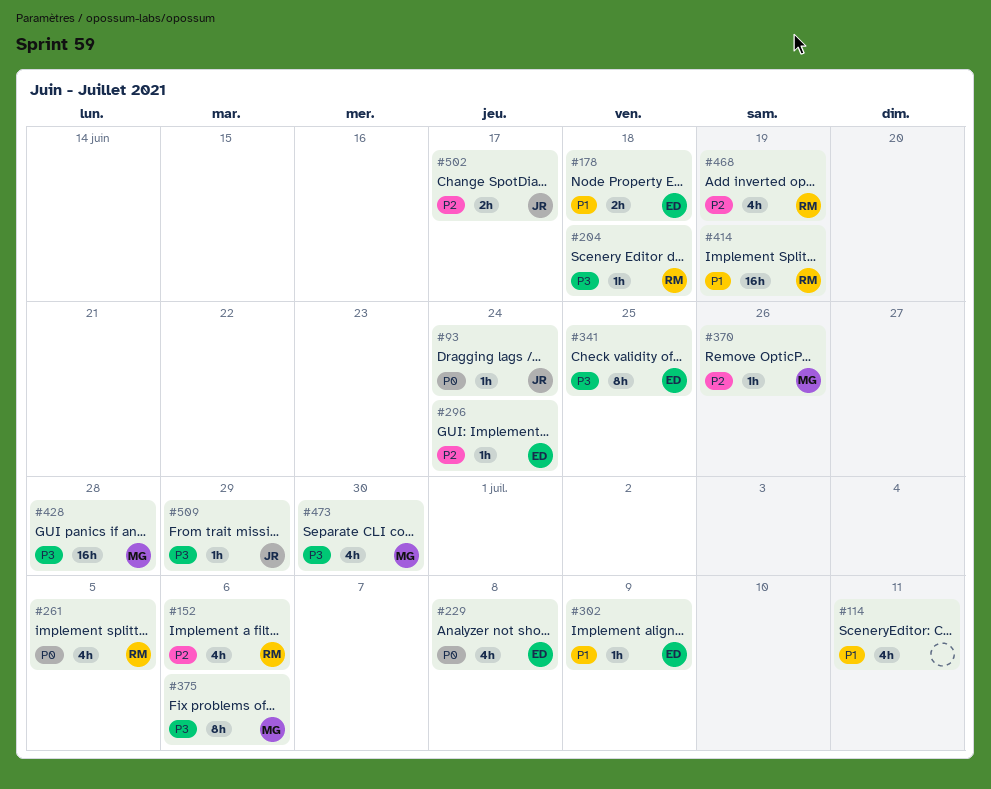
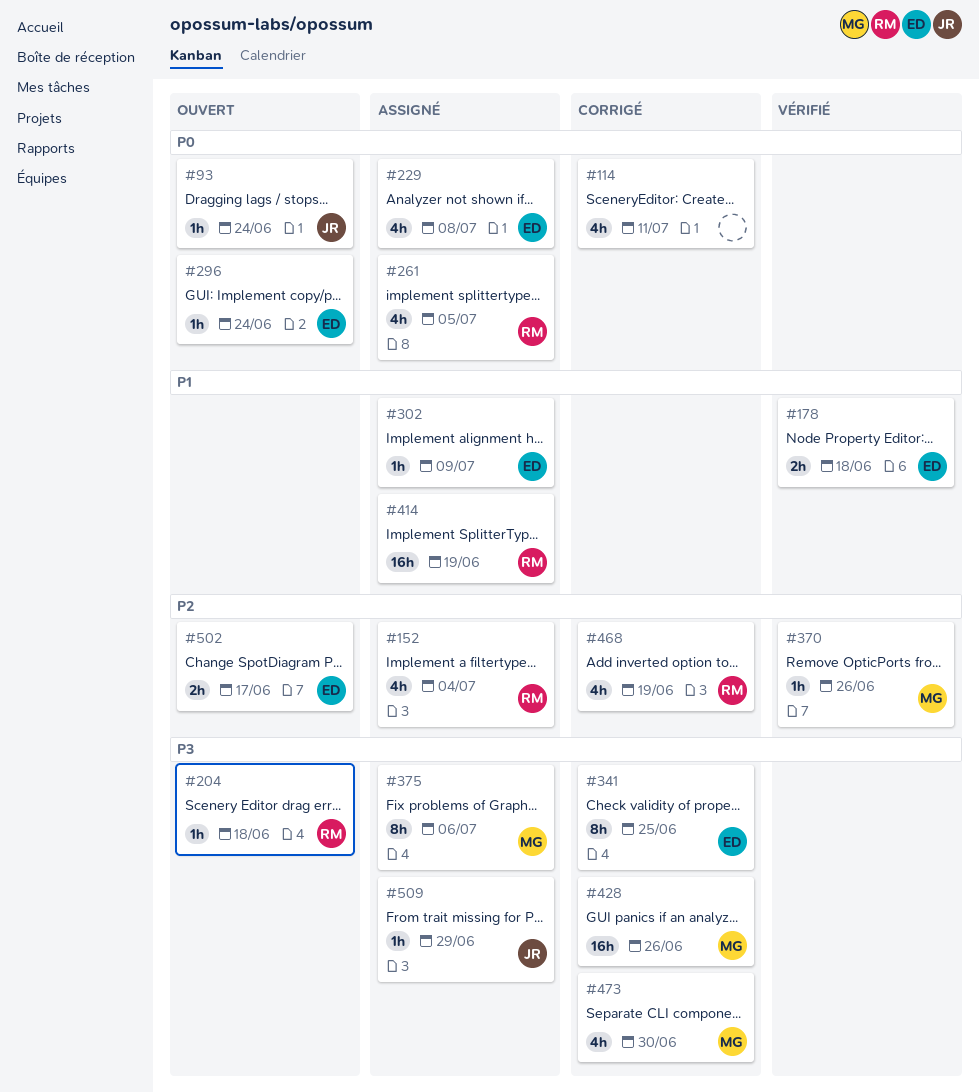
#114, priority: P1 -> P0
#152, due: Jul 6 -> Jul 4
#296, priority: P2 -> P0
#428, due: Jun 28 -> Jun 26
#502, owner: JR -> ED

